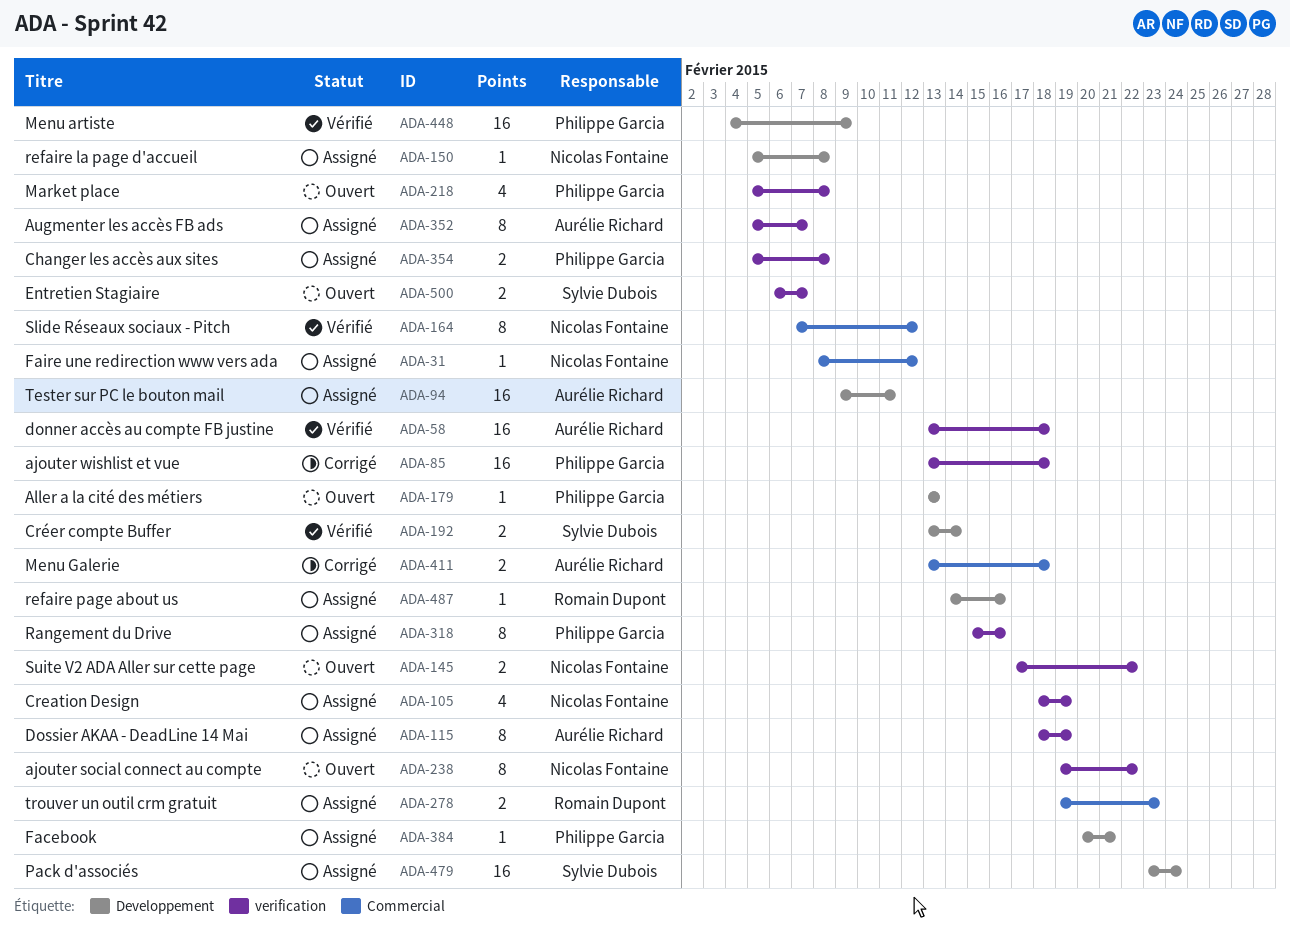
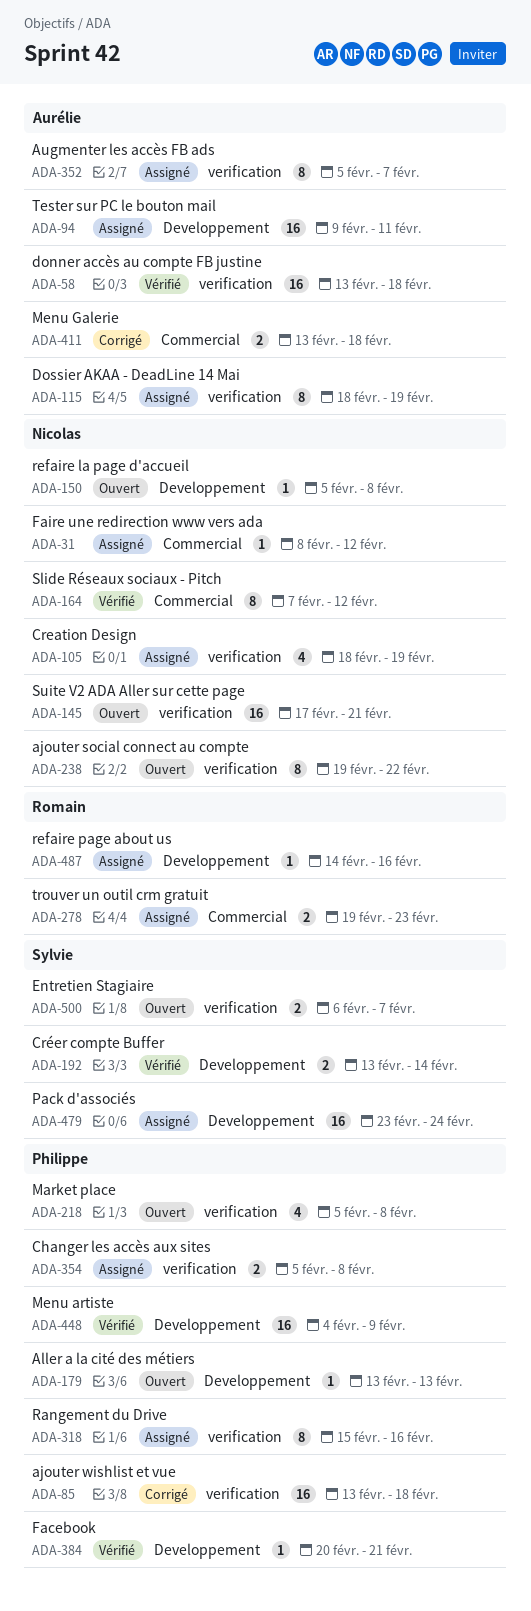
ADA-145, estimate: 2 -> 16
ADA-145, due: Feb 22 -> Feb 21
ADA-150, status: Assigné -> Ouvert
ADA-384, status: Assigné -> Vérifié

